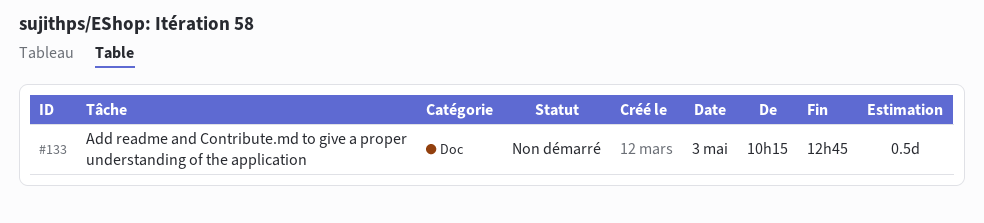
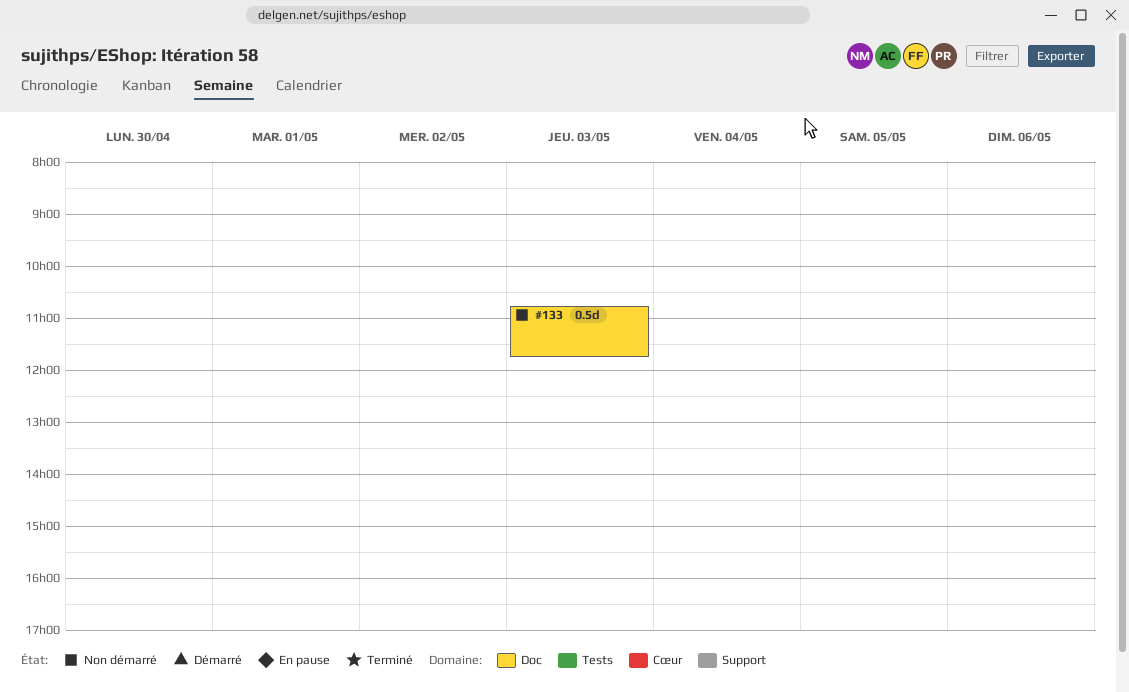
#133, begins: 10:15 -> 10:45
#133, ends: 12:45 -> 11:45

